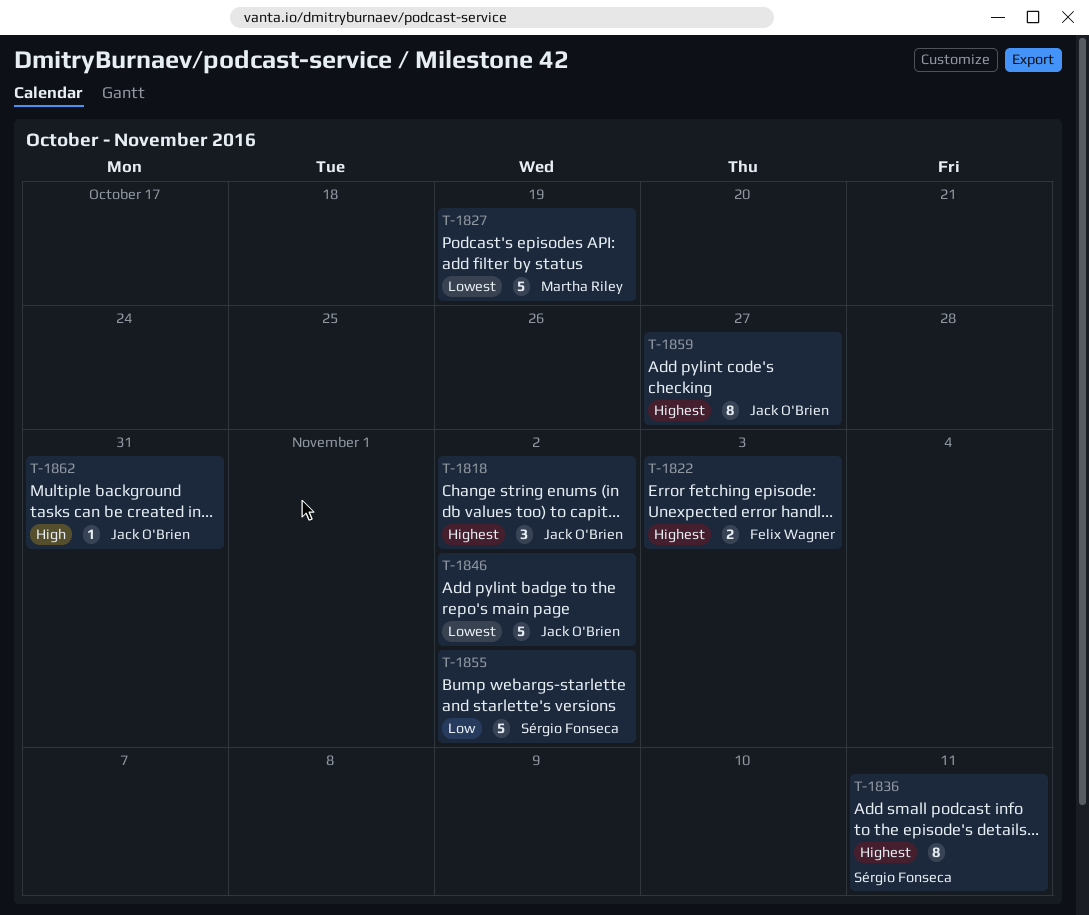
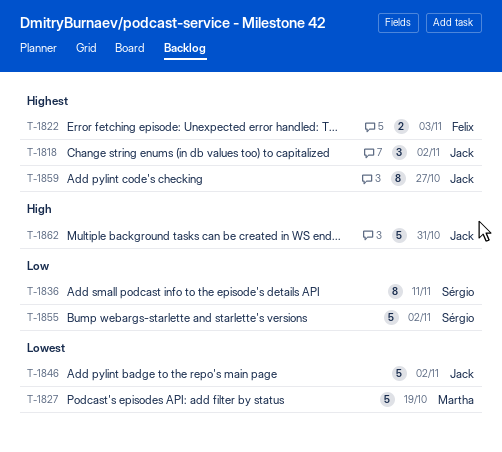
T-1836, priority: Highest -> Low
T-1862, estimate: 1 -> 5

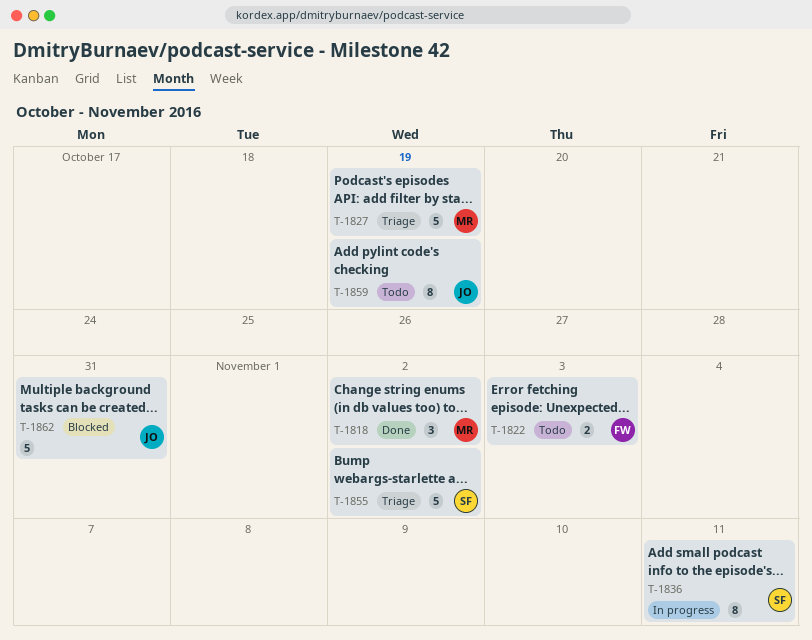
T-1818, owner: Jack -> Martha
T-1846: present -> none
T-1859, due: Oct 27 -> Oct 19

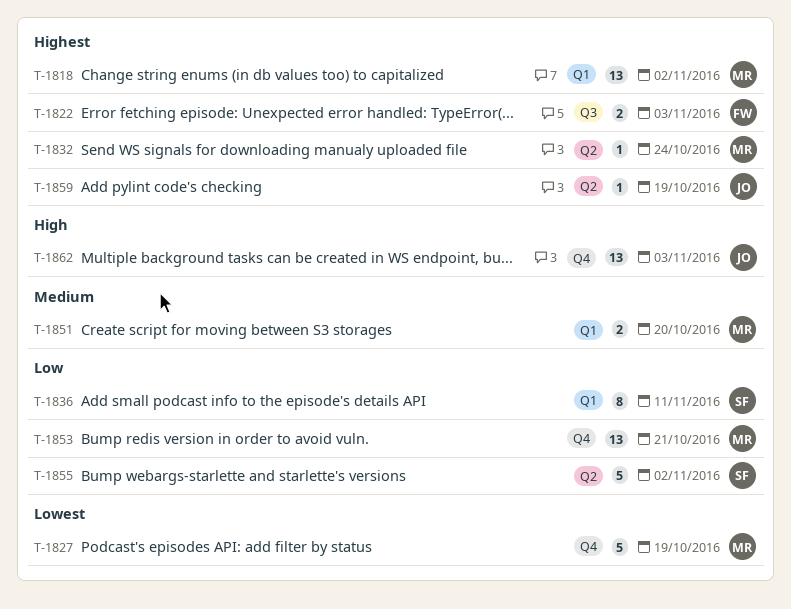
T-1818, estimate: 3 -> 13
T-1832: none -> present
T-1851: none -> present
T-1853: none -> present
T-1859, estimate: 8 -> 1
T-1862, estimate: 5 -> 13
T-1862, due: Oct 31 -> Nov 3

